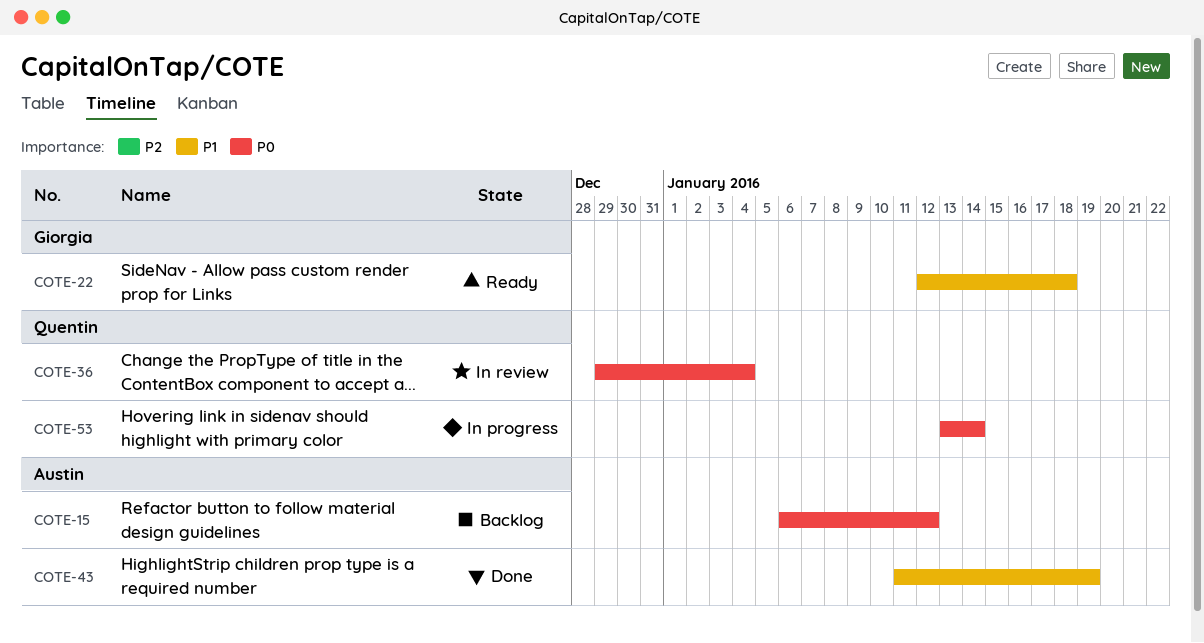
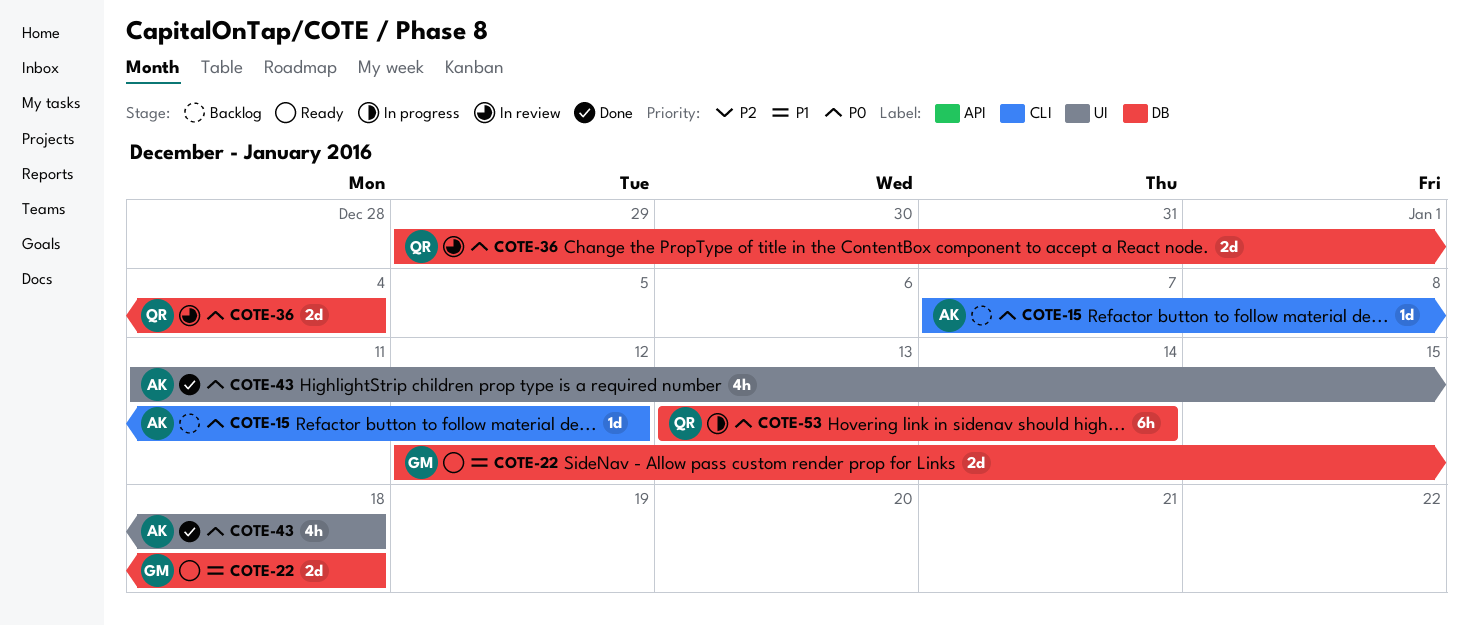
COTE-15, start: Jan 6 -> Jan 7
COTE-43, priority: P1 -> P0
COTE-43, due: Jan 19 -> Jan 18

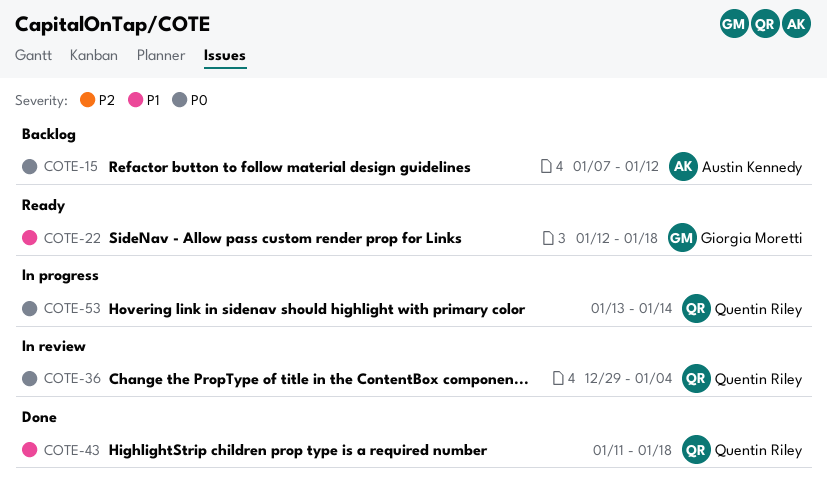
COTE-43, owner: Austin Kennedy -> Quentin Riley
COTE-43, priority: P0 -> P1

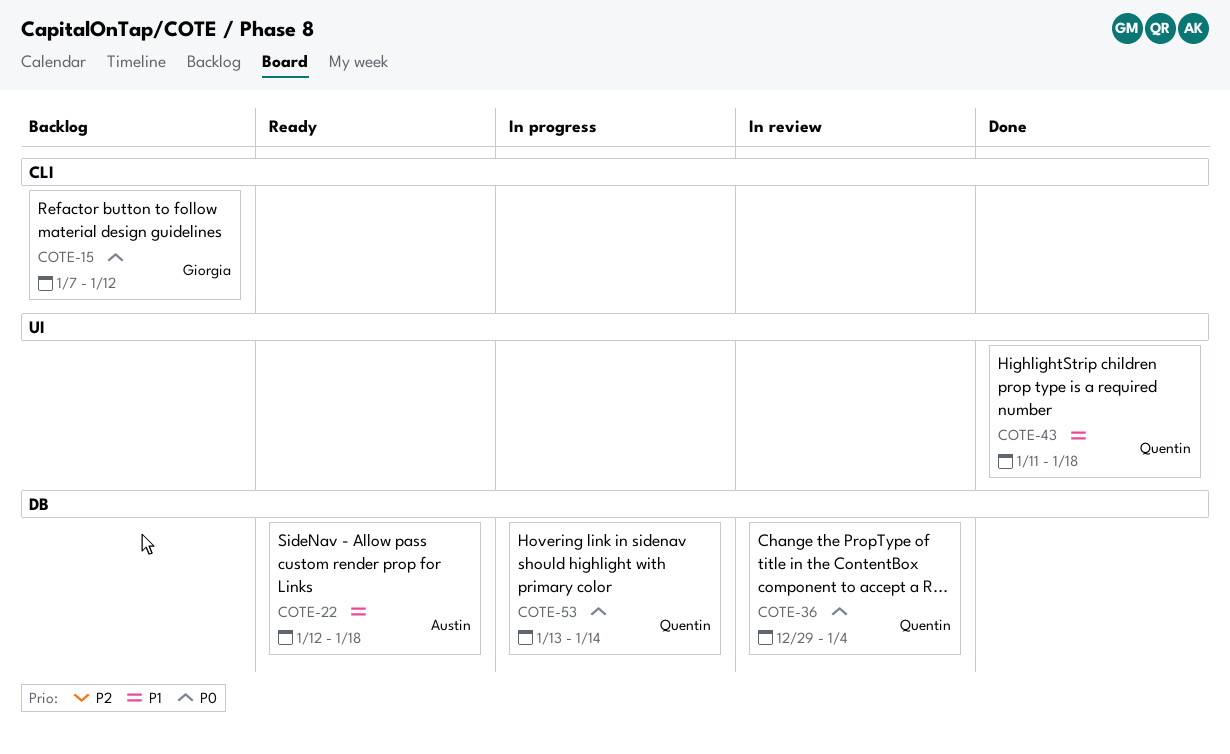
COTE-15, owner: Austin Kennedy -> Giorgia Moretti
COTE-22, owner: Giorgia Moretti -> Austin Kennedy

